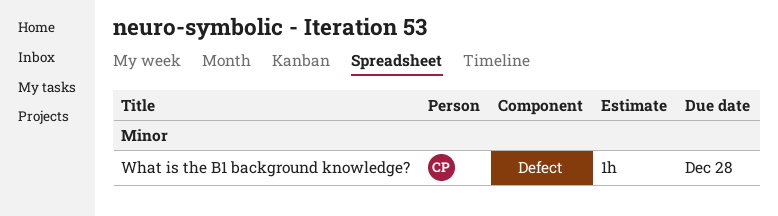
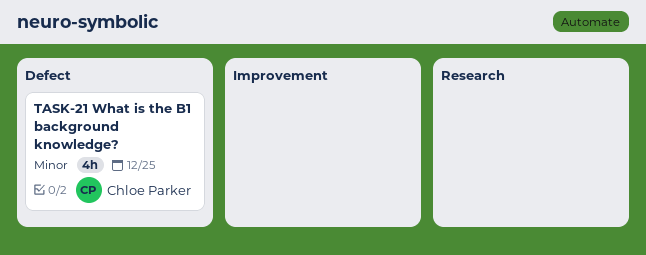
What is the B1 background knowledge?, estimate: 1h -> 4h
What is the B1 background knowledge?, due: Dec 28 -> Dec 25

